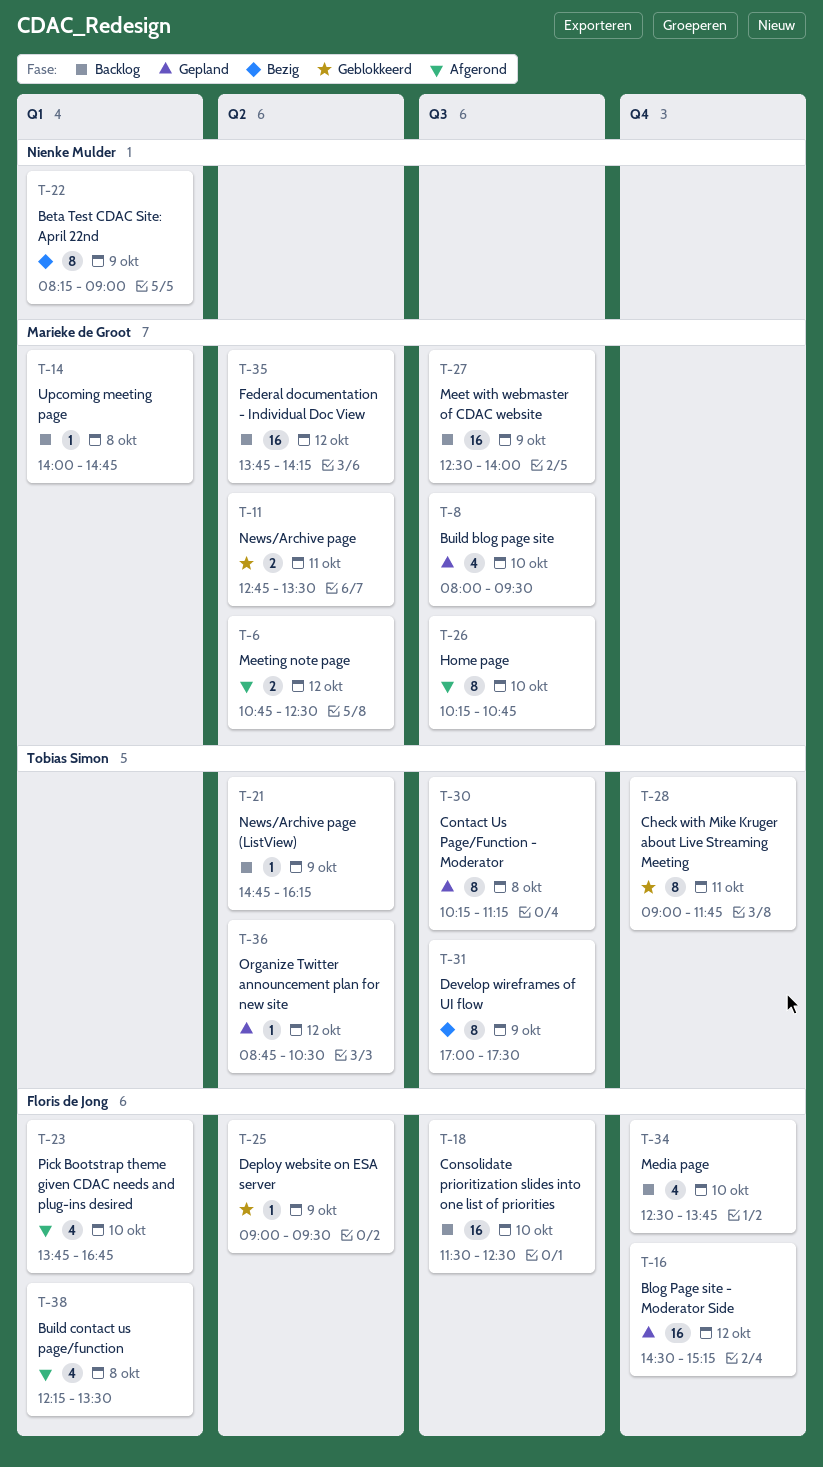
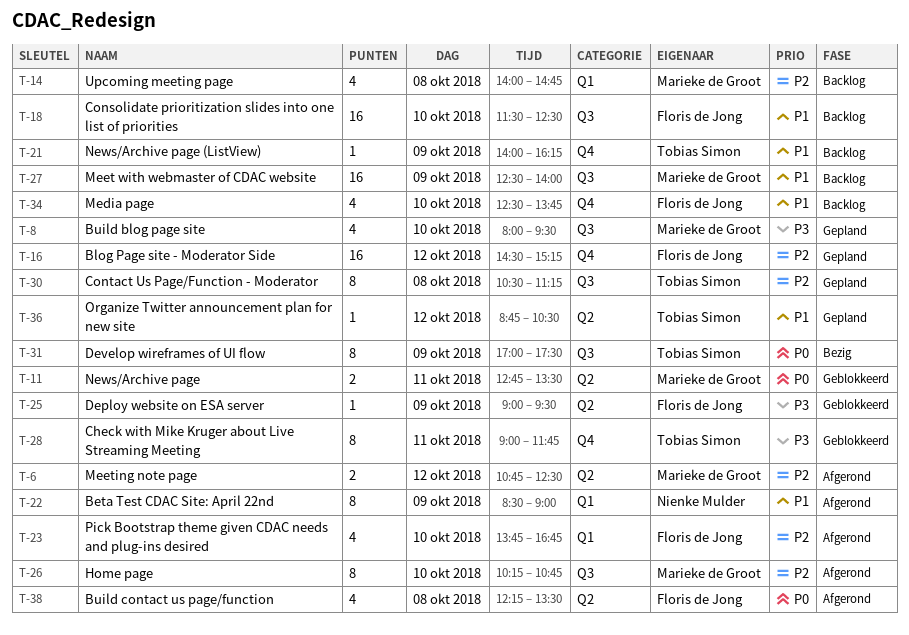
T-14, estimate: 1 -> 4
T-21, label: Q2 -> Q4
T-21, begins: 14:45 -> 14:00
T-22, status: Bezig -> Afgerond
T-22, begins: 08:15 -> 08:30
T-30, begins: 10:15 -> 10:30
T-35: present -> none
T-38, label: Q1 -> Q2

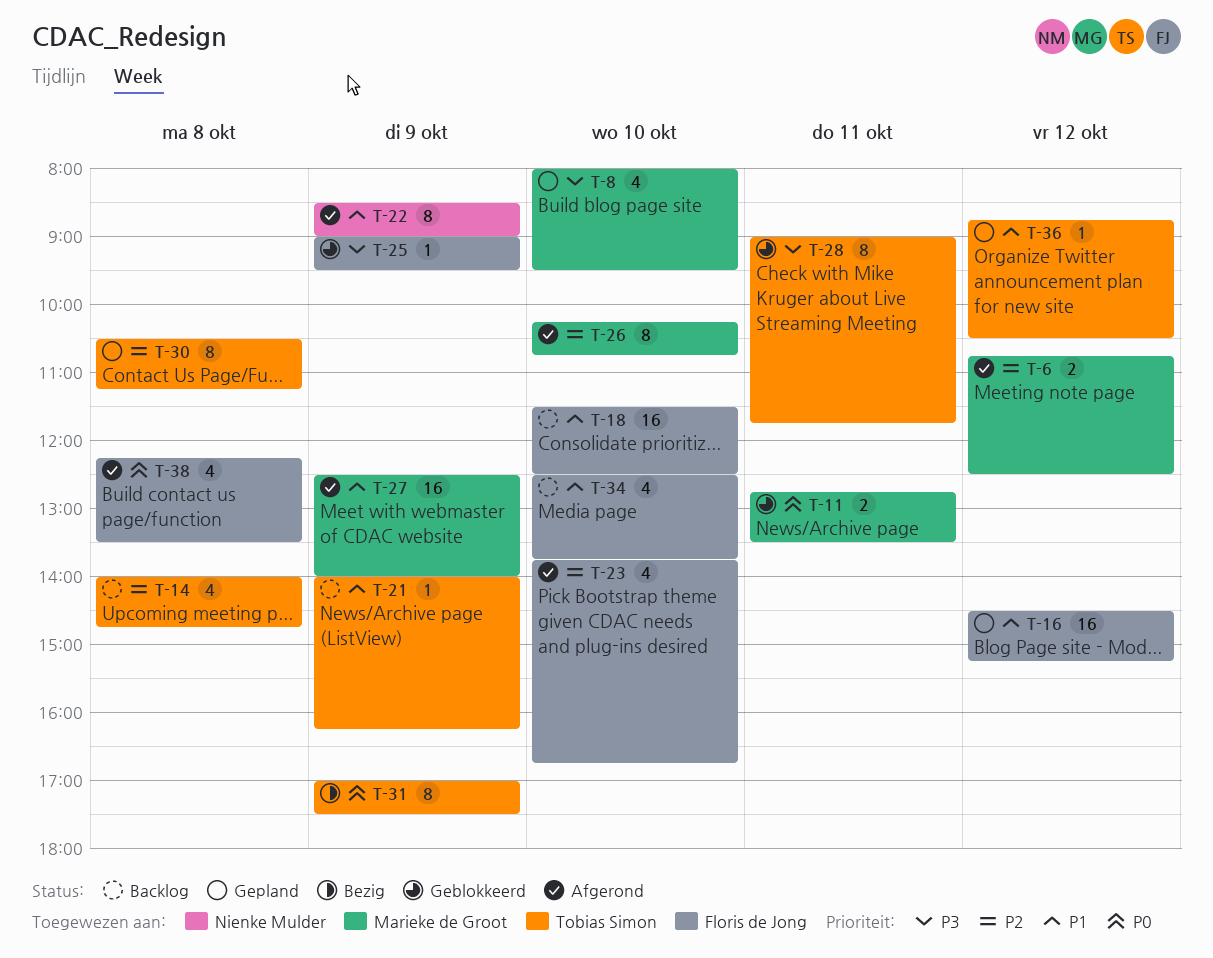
T-14, owner: Marieke de Groot -> Tobias Simon
T-16, priority: P2 -> P1
T-27, status: Backlog -> Afgerond

